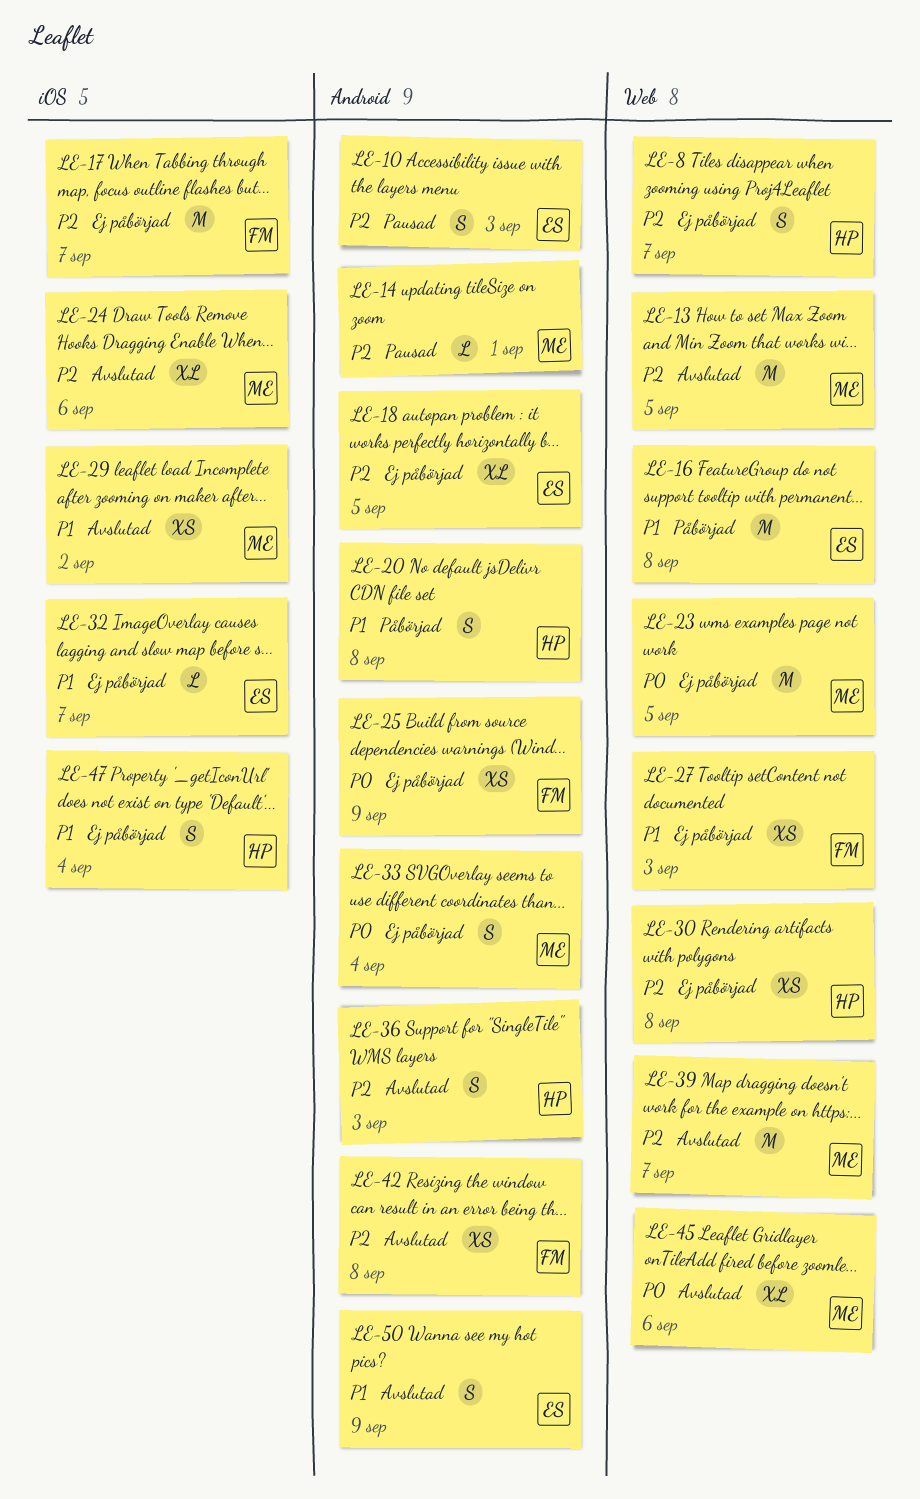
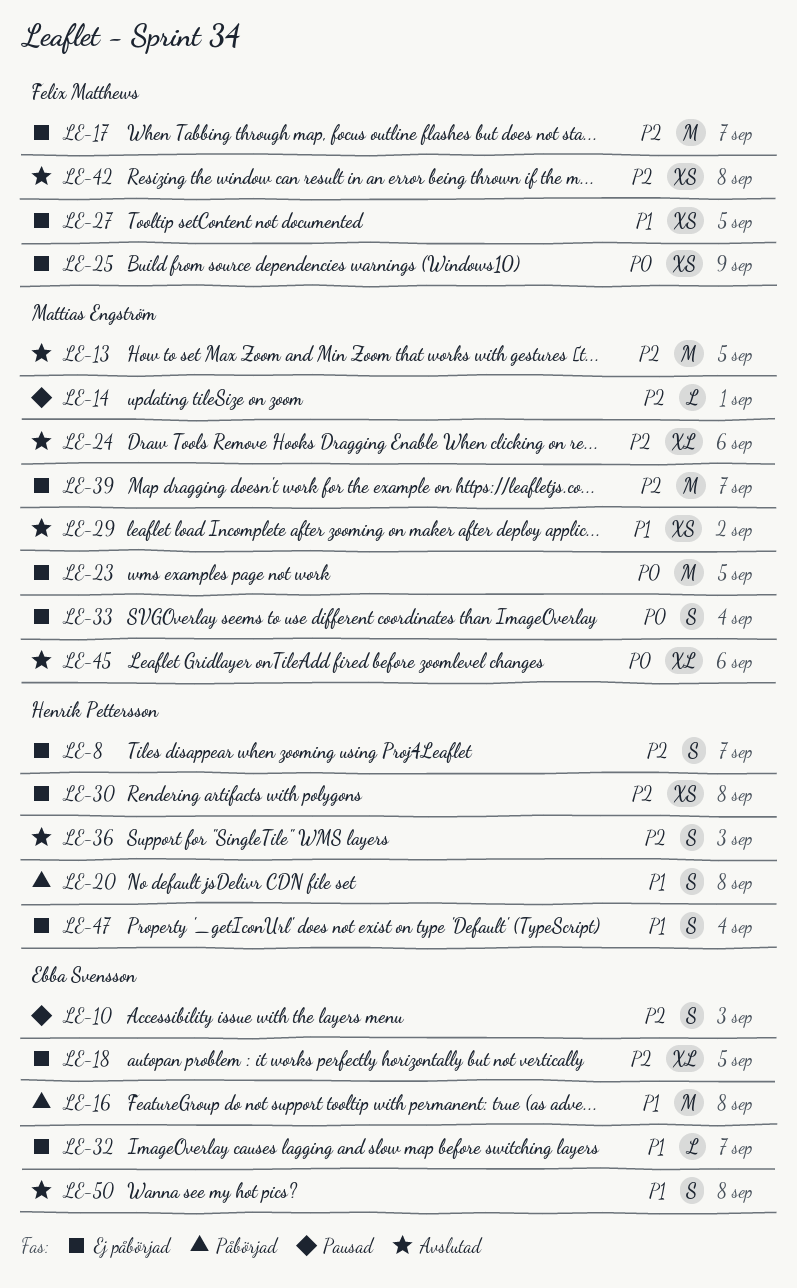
LE-27, due: Sep 3 -> Sep 5
LE-39, status: Avslutad -> Ej påbörjad
LE-50, due: Sep 9 -> Sep 8

